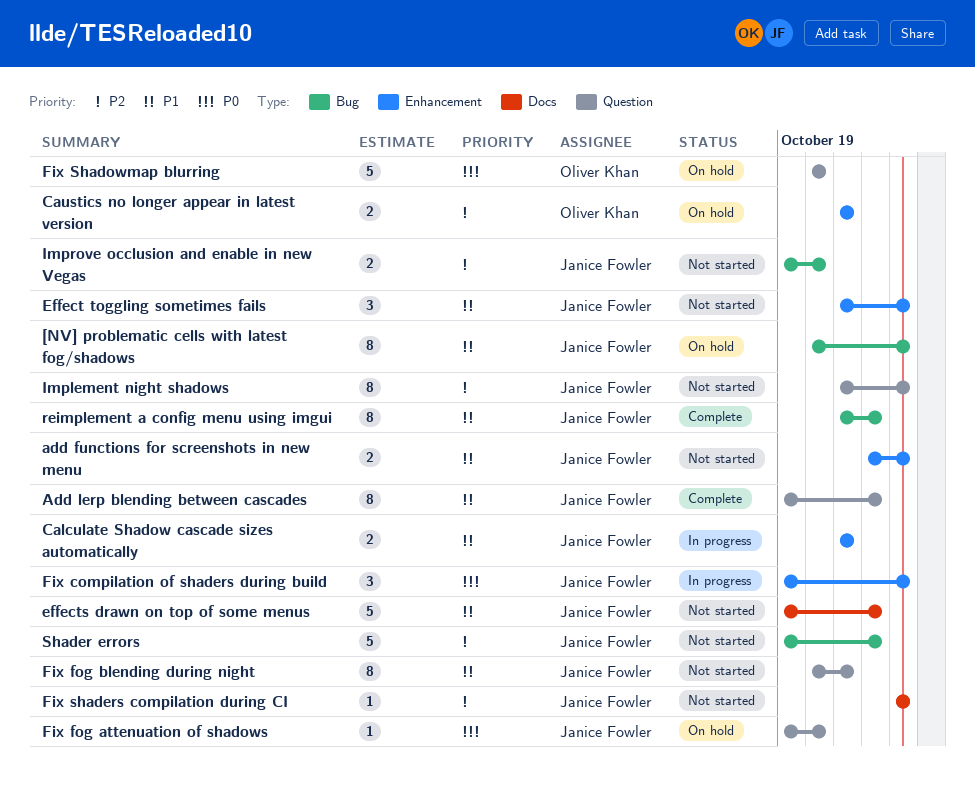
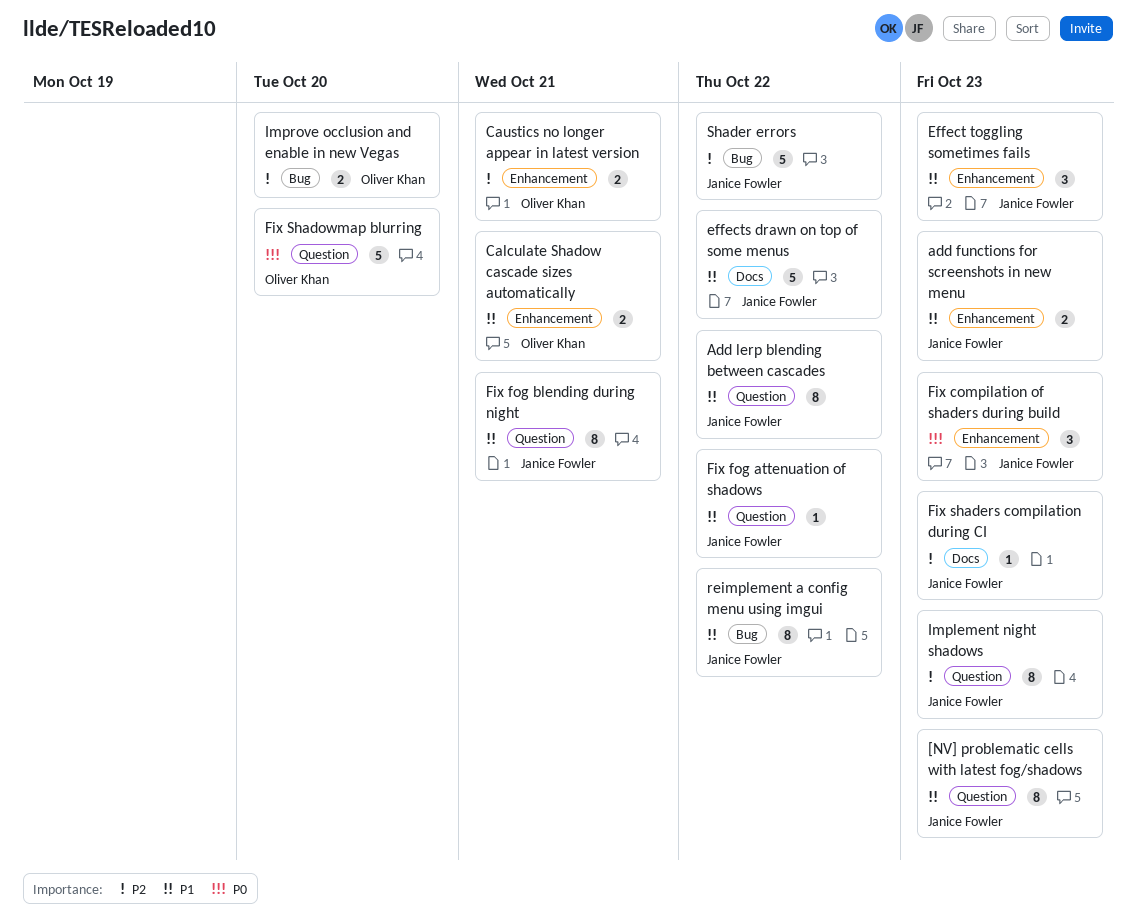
[NV] problematic cells with latest fog/shadows, label: Bug -> Question
Calculate Shadow cascade sizes automatically, owner: Janice Fowler -> Oliver Khan
Fix fog attenuation of shadows, priority: P0 -> P1
Fix fog attenuation of shadows, due: Oct 20 -> Oct 22
Improve occlusion and enable in new Vegas, owner: Janice Fowler -> Oliver Khan

